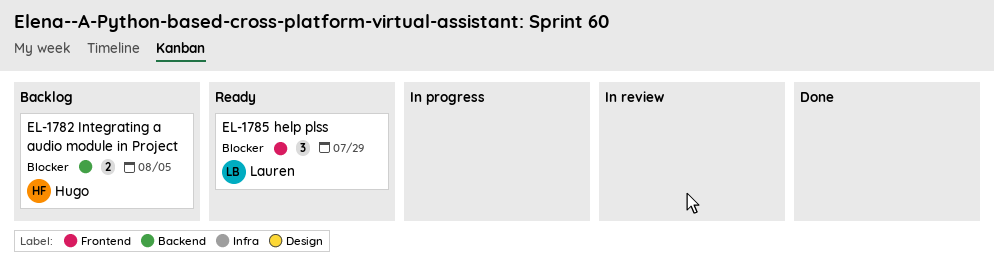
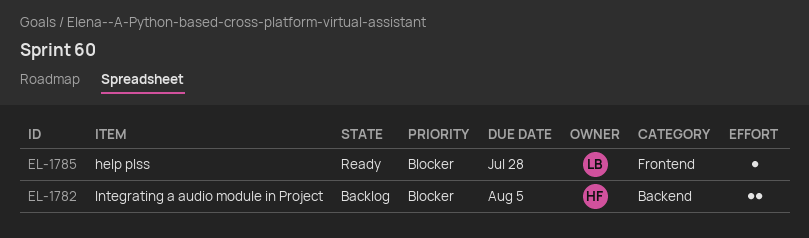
EL-1785, estimate: 3 -> 1
EL-1785, due: Jul 29 -> Jul 28

